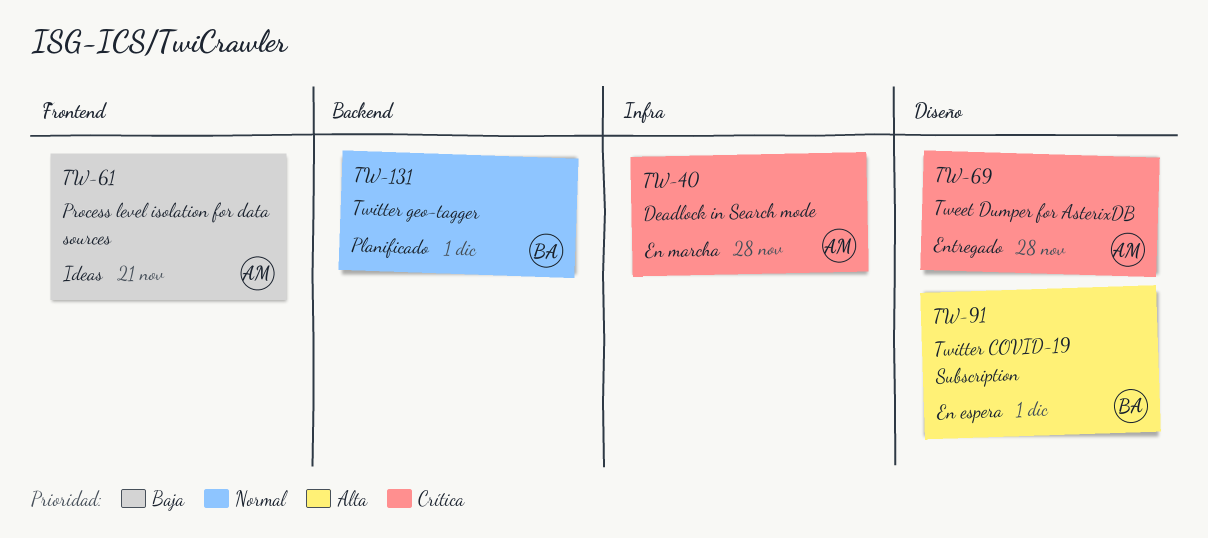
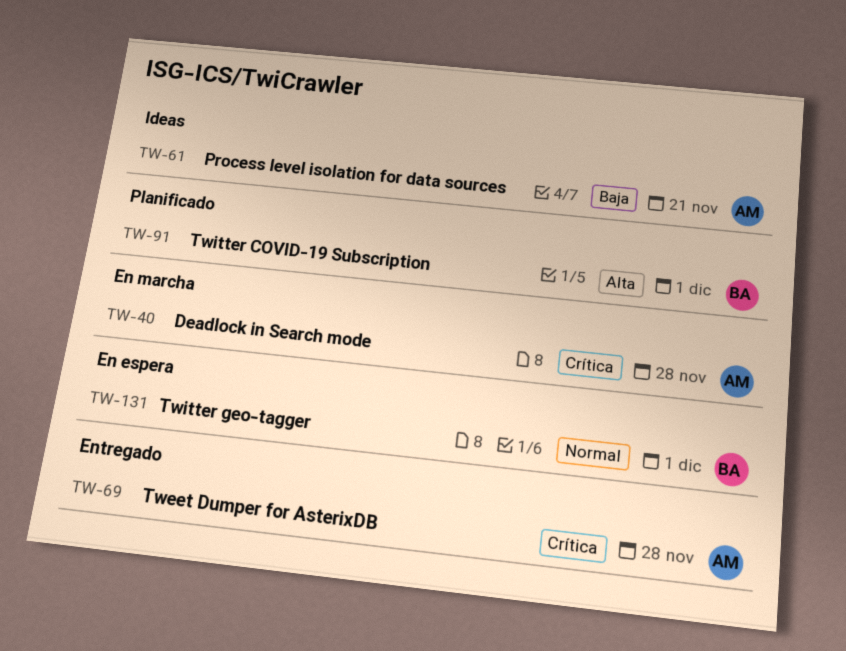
TW-91, status: En espera -> Planificado
TW-131, status: Planificado -> En espera

